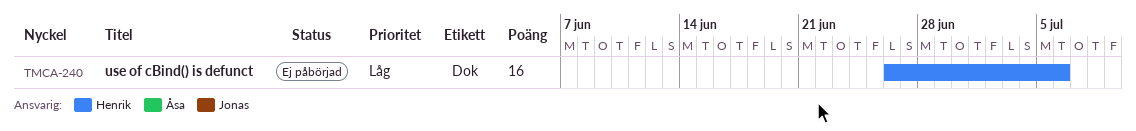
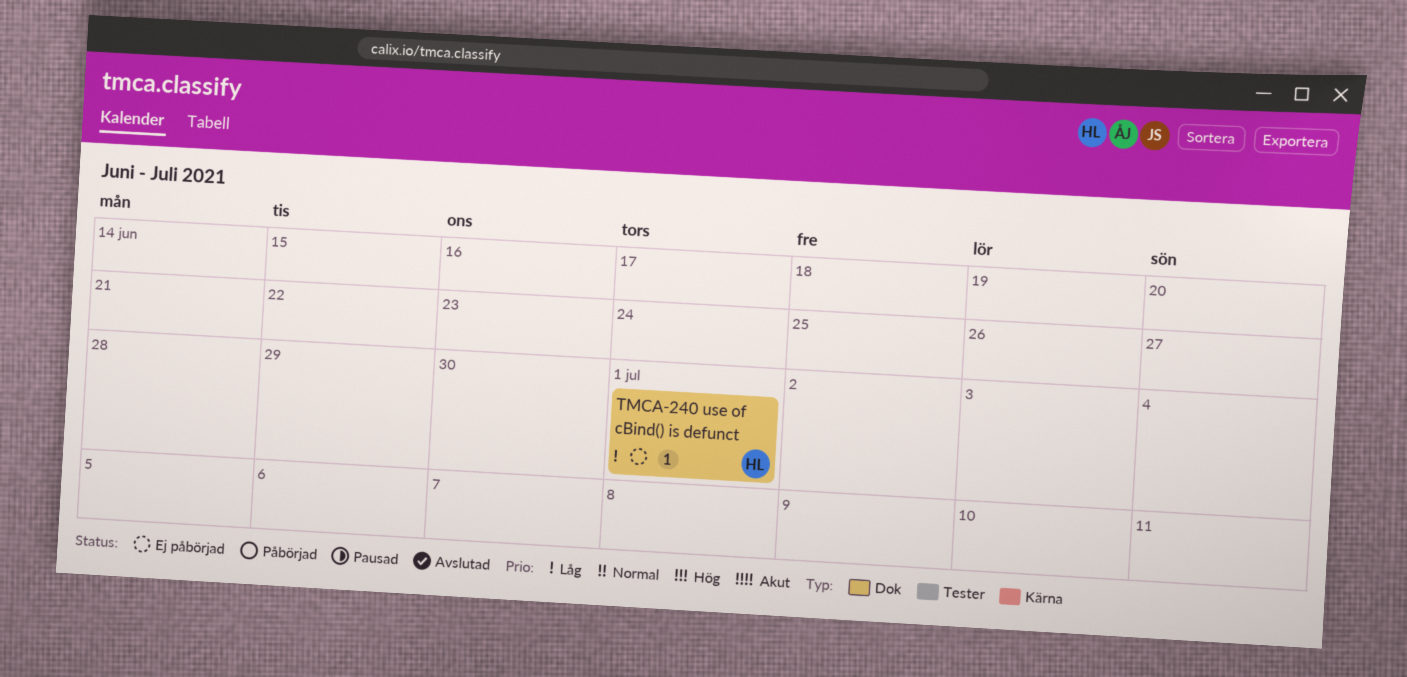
TMCA-240, estimate: 16 -> 1
TMCA-240, due: Jul 6 -> Jul 1

